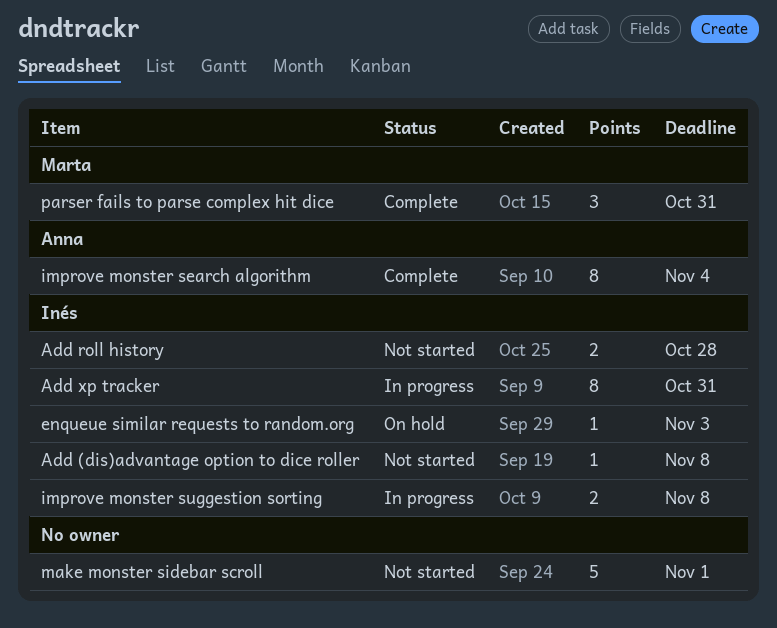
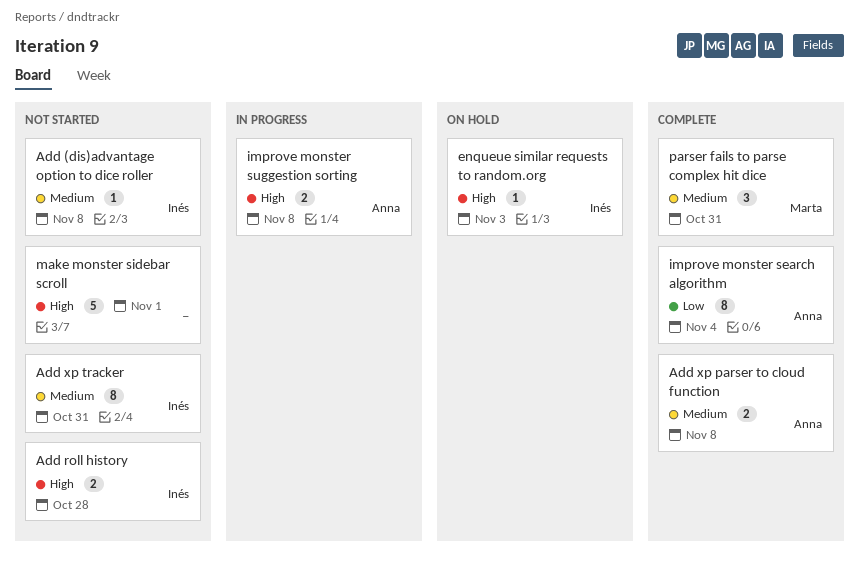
Add xp parser to cloud function: none -> present
Add xp tracker, status: In progress -> Not started
improve monster suggestion sorting, owner: Inés -> Anna

